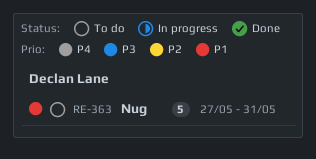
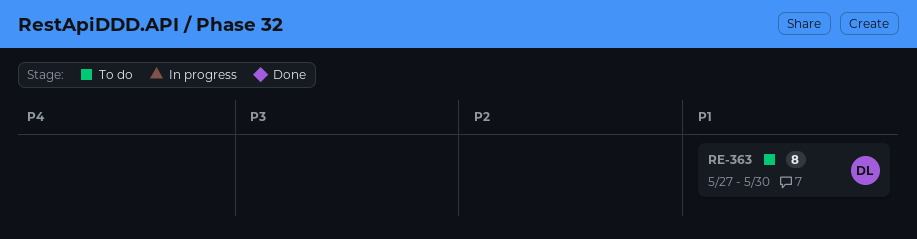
RE-363, estimate: 5 -> 8
RE-363, due: May 31 -> May 30

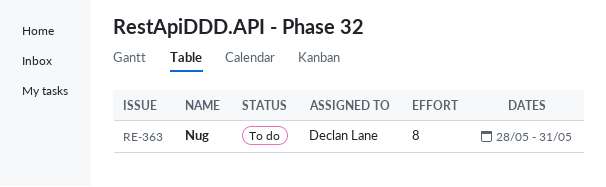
RE-363, start: May 27 -> May 28
RE-363, due: May 30 -> May 31

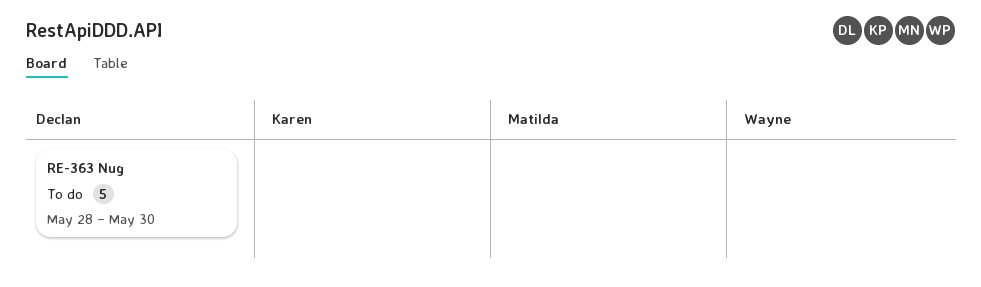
RE-363, estimate: 8 -> 5
RE-363, due: May 31 -> May 30

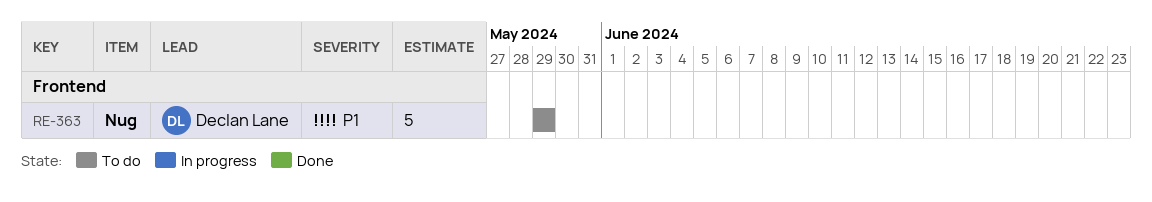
RE-363, start: May 28 -> May 29
RE-363, due: May 30 -> May 29

